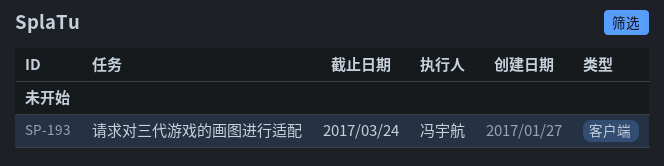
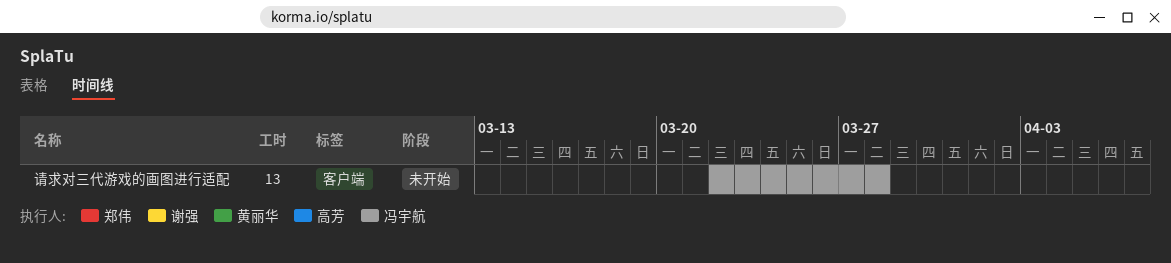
请求对三代游戏的画图进行适配, due: Mar 24 -> Mar 28

